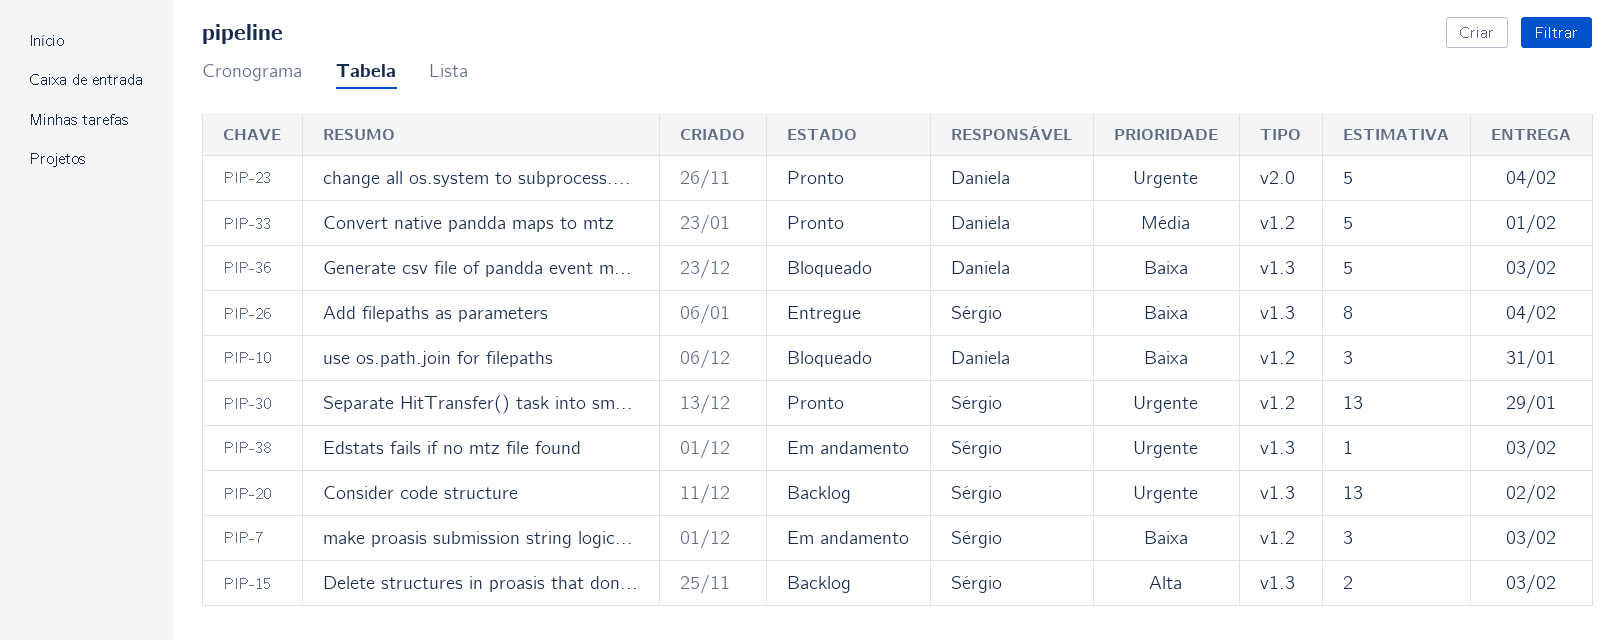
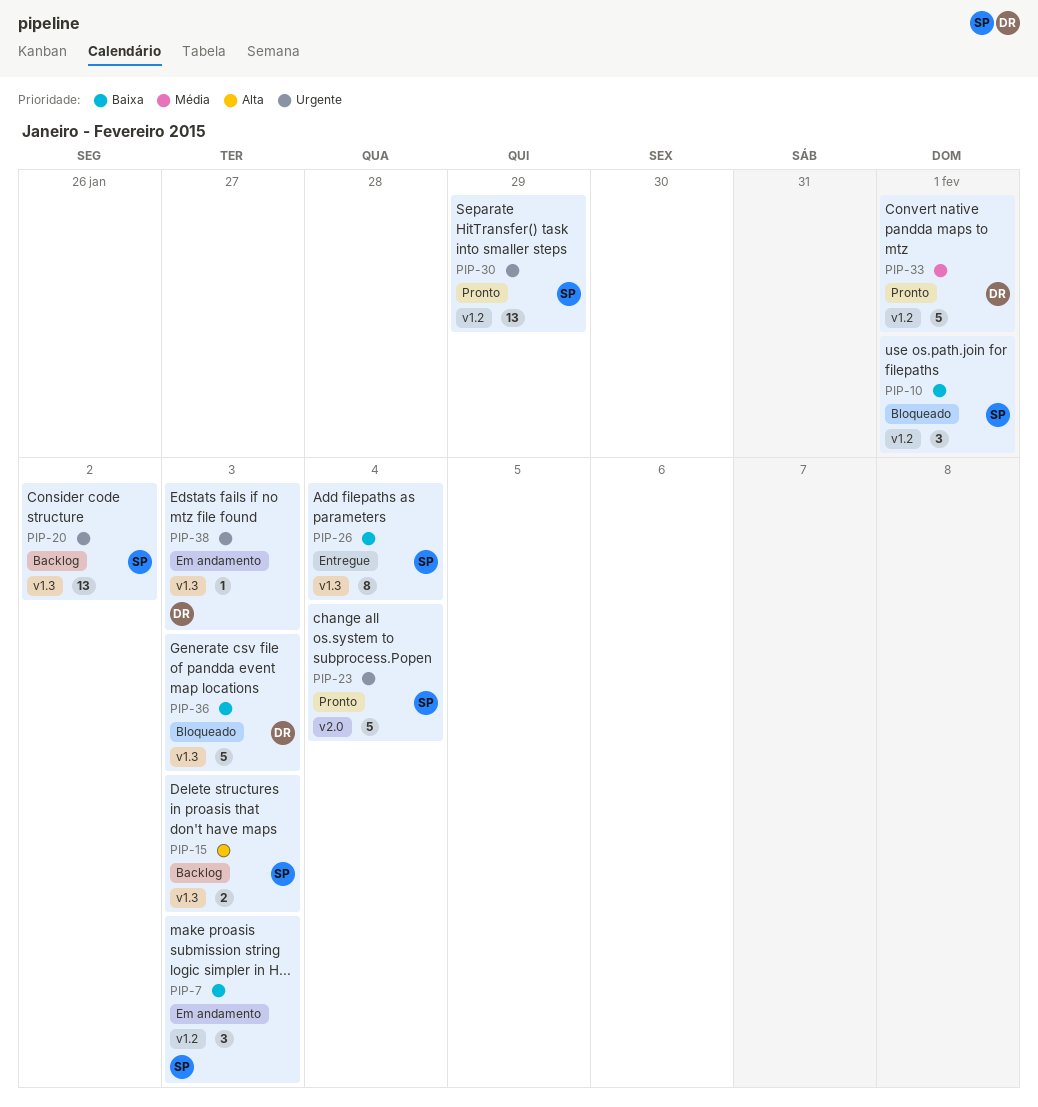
PIP-10, owner: Daniela -> Sérgio
PIP-10, due: Jan 31 -> Feb 1
PIP-23, owner: Daniela -> Sérgio
PIP-38, owner: Sérgio -> Daniela

